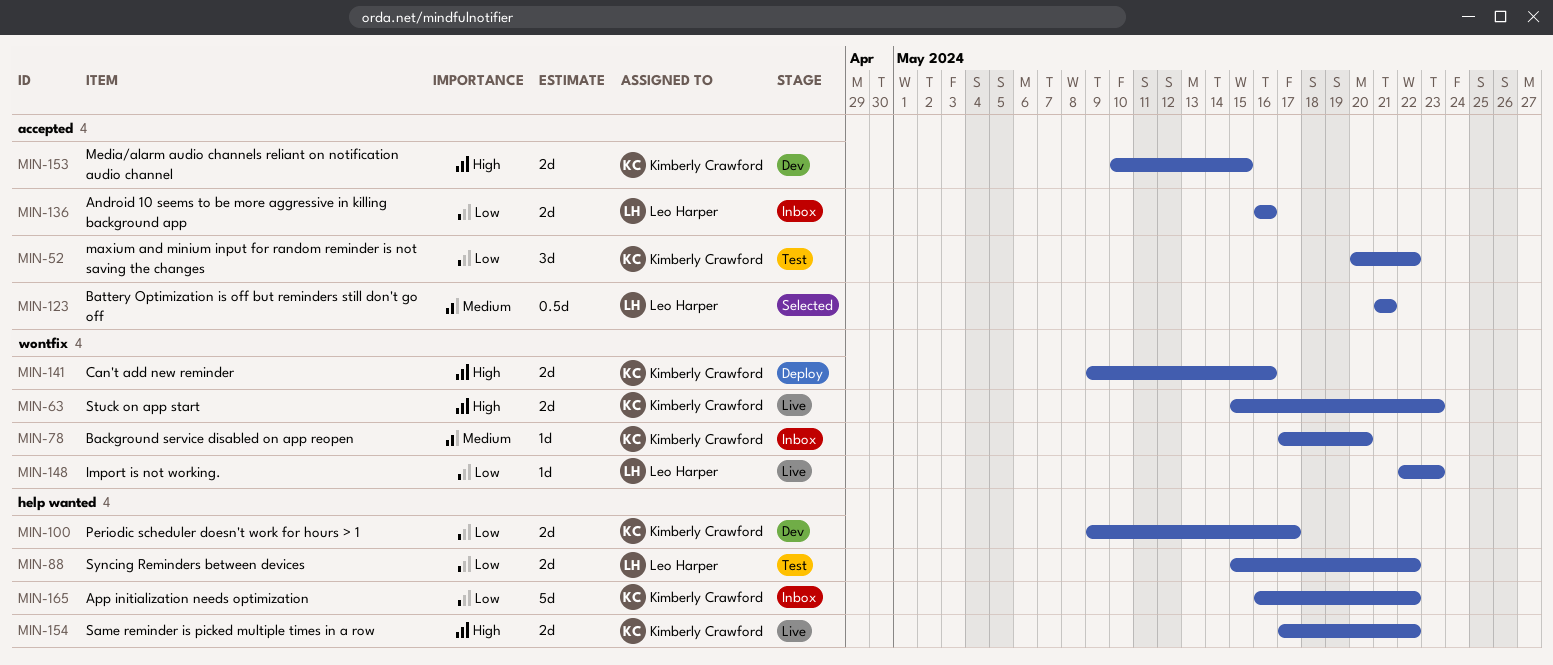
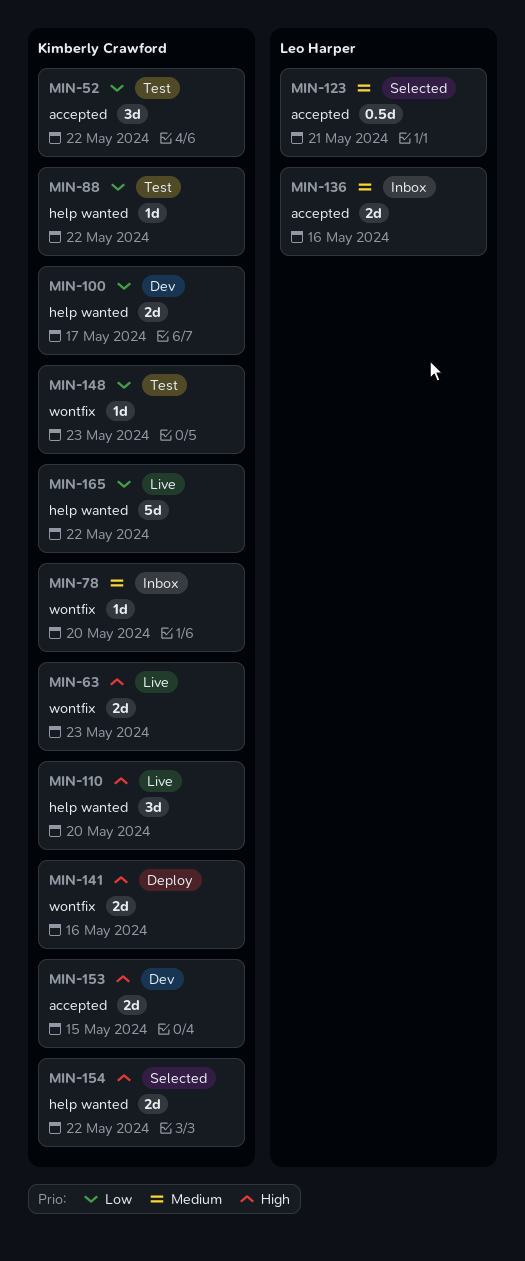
MIN-88, owner: Leo Harper -> Kimberly Crawford
MIN-88, estimate: 2d -> 1d
MIN-110: none -> present
MIN-136, priority: Low -> Medium
MIN-148, status: Live -> Test
MIN-148, owner: Leo Harper -> Kimberly Crawford
MIN-154, status: Live -> Selected
MIN-165, status: Inbox -> Live

